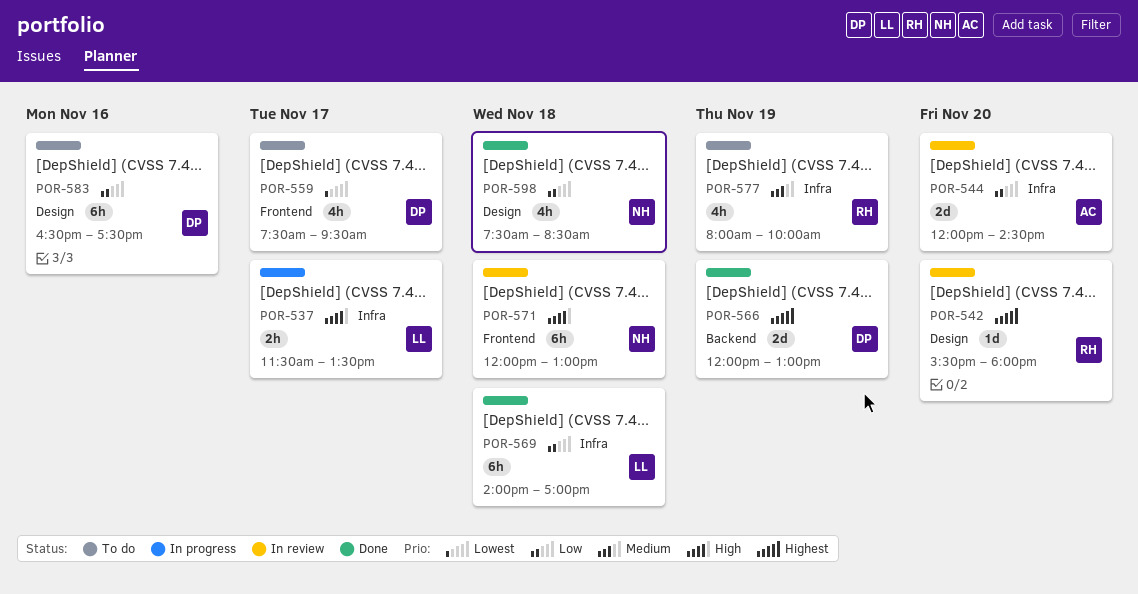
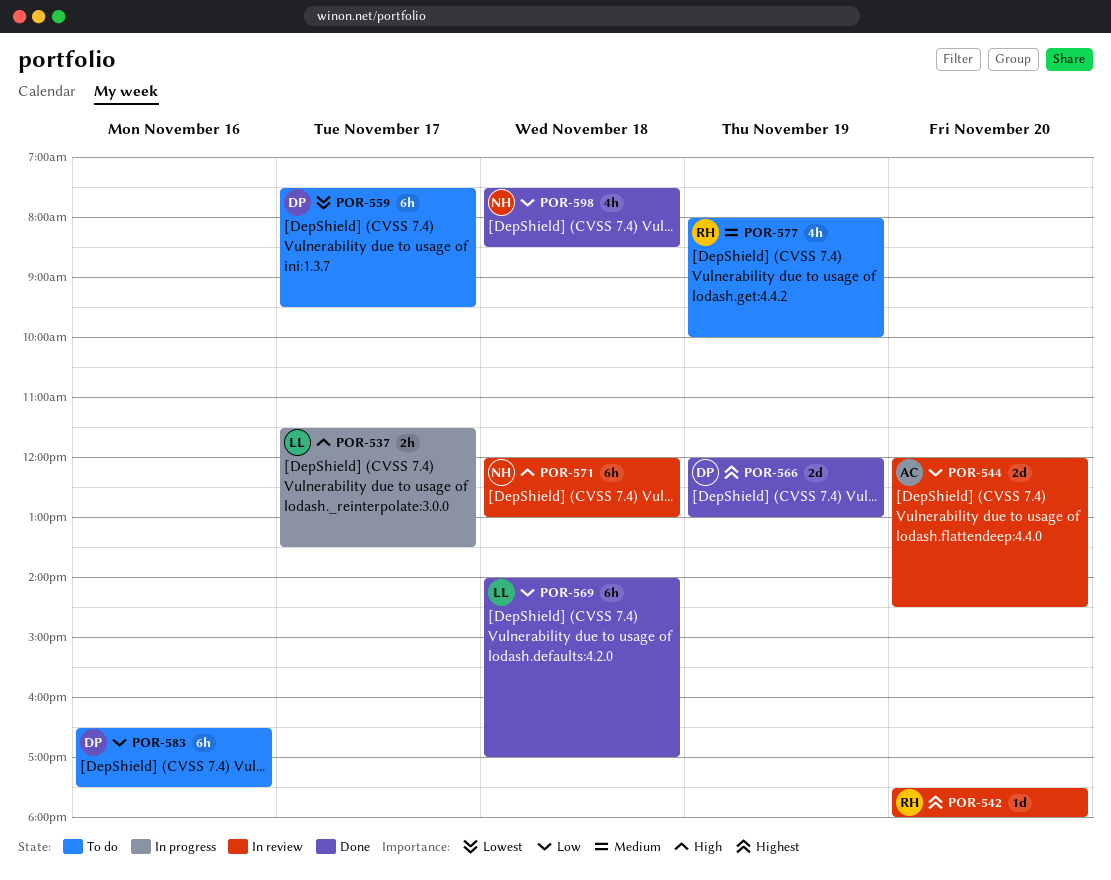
POR-542, begins: 15:30 -> 17:30
POR-559, estimate: 4h -> 6h

